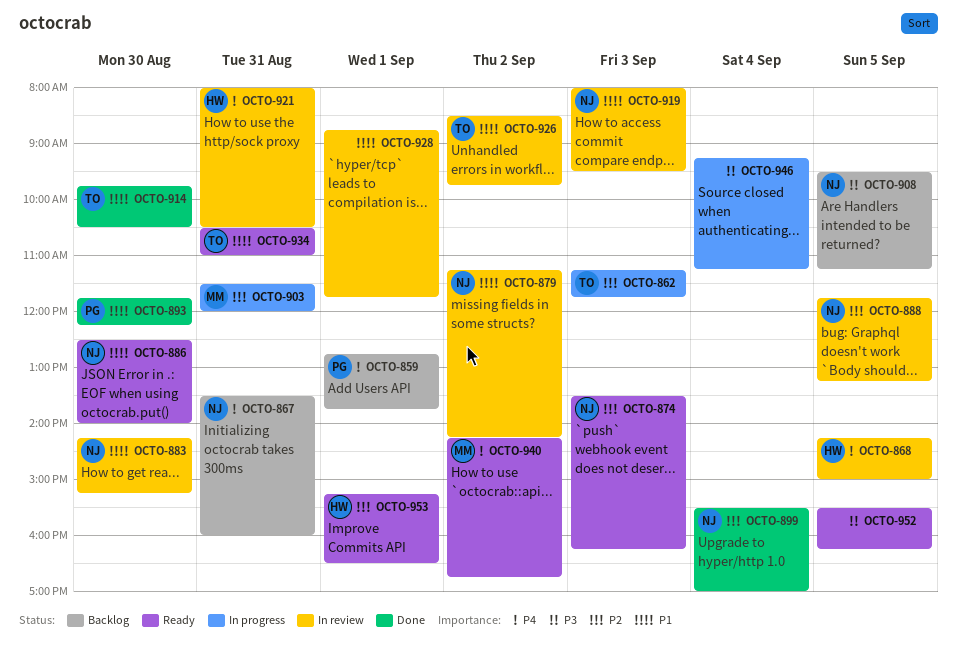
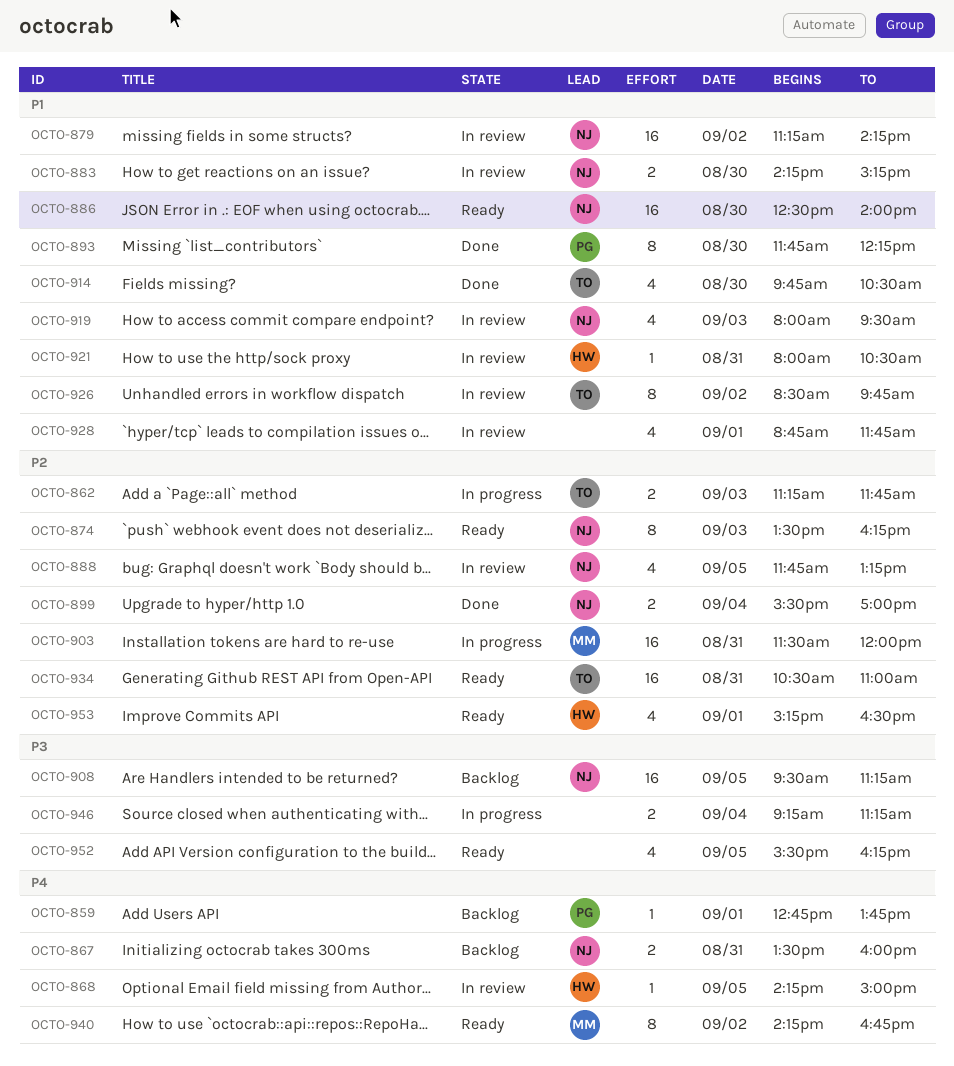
OCTO-921, priority: P4 -> P1
OCTO-934, priority: P1 -> P2

